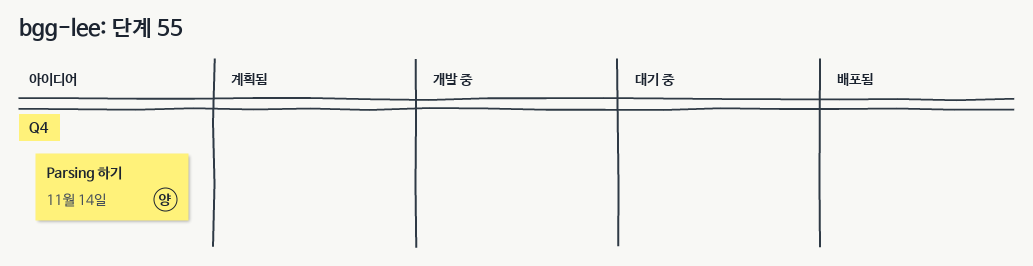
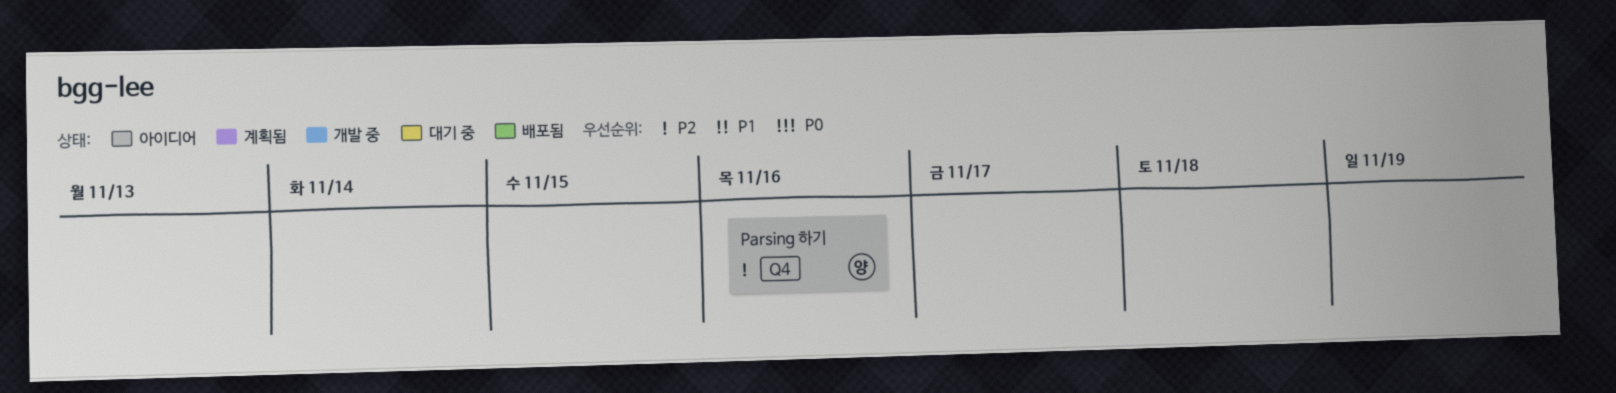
Parsing 하기, due: Nov 14 -> Nov 16

